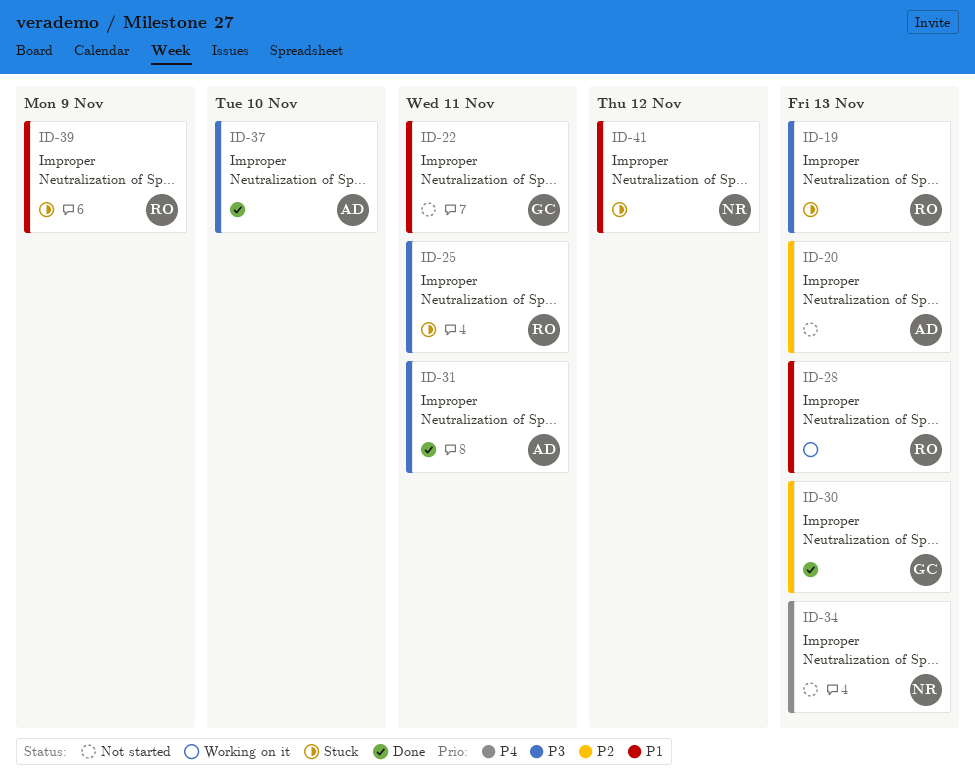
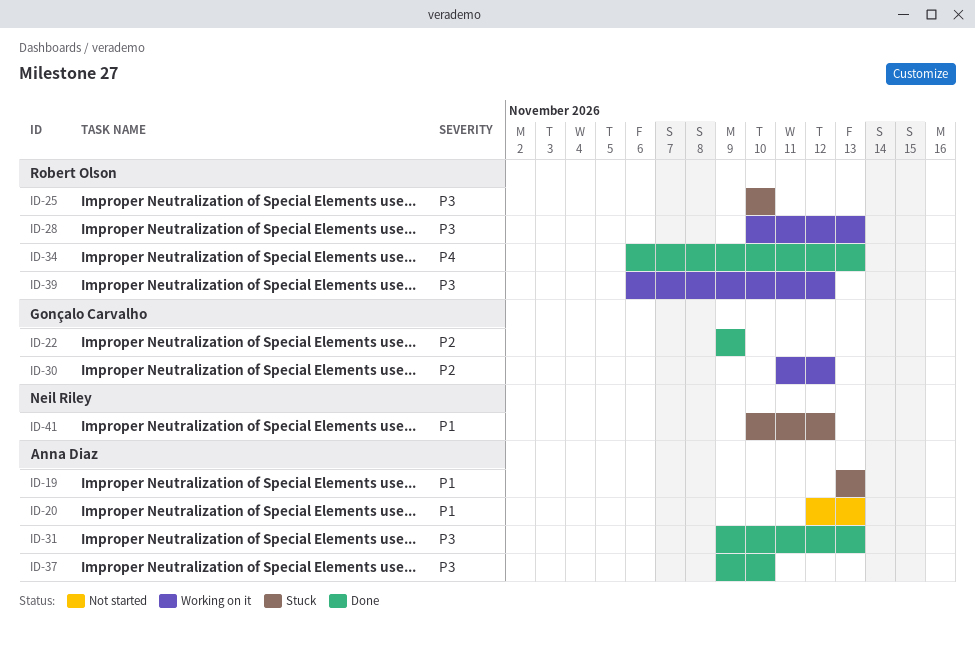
ID-19, owner: Robert Olson -> Anna Diaz
ID-19, priority: P3 -> P1
ID-20, priority: P2 -> P1
ID-22, status: Not started -> Done
ID-22, priority: P1 -> P2
ID-22, due: Nov 11 -> Nov 9
ID-25, due: Nov 11 -> Nov 10
ID-28, priority: P1 -> P3
ID-30, status: Done -> Working on it
ID-30, due: Nov 13 -> Nov 12
ID-31, due: Nov 11 -> Nov 13
ID-34, status: Not started -> Done
ID-34, owner: Neil Riley -> Robert Olson
ID-39, status: Stuck -> Working on it
ID-39, priority: P1 -> P3
ID-39, due: Nov 9 -> Nov 12

